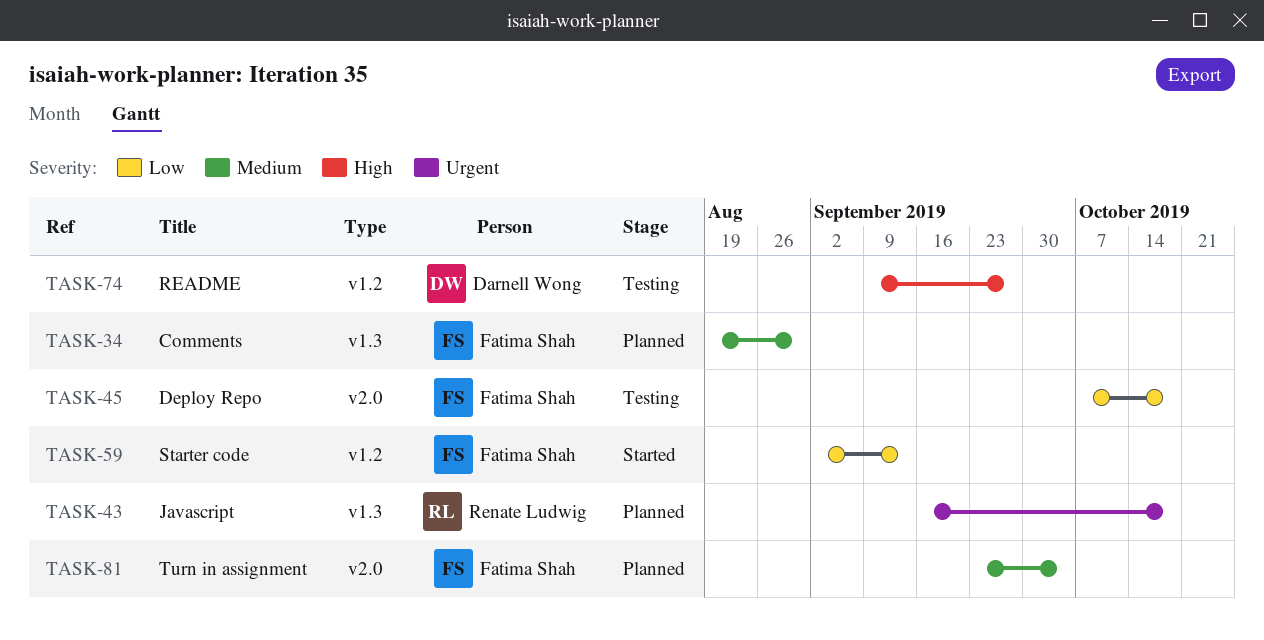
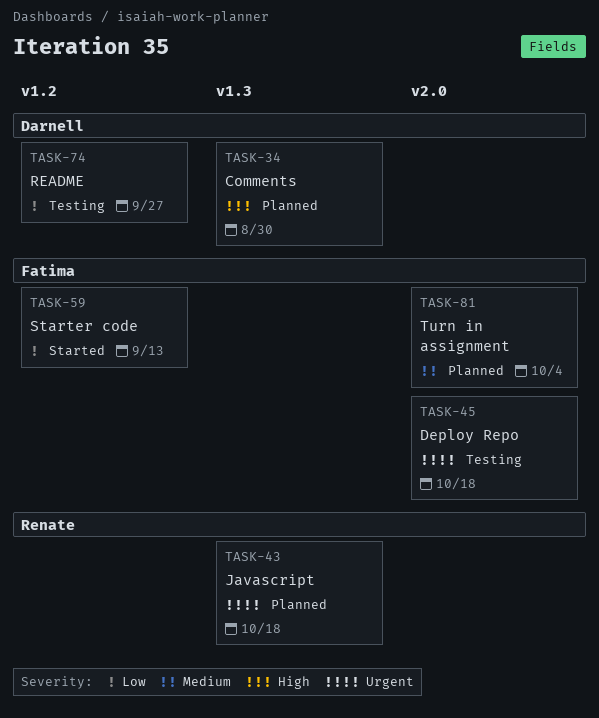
TASK-34, owner: Fatima Shah -> Darnell Wong
TASK-34, priority: Medium -> High
TASK-45, priority: Low -> Urgent
TASK-74, priority: High -> Low

